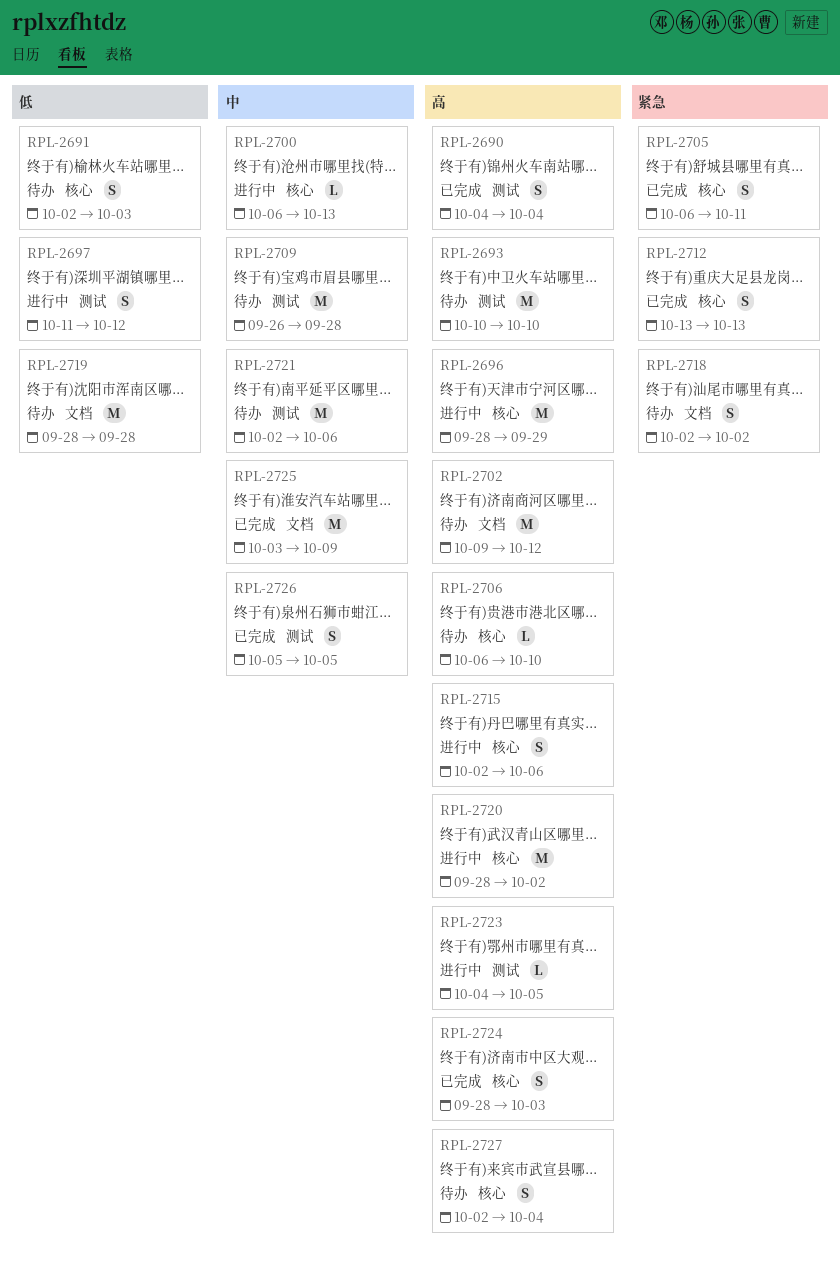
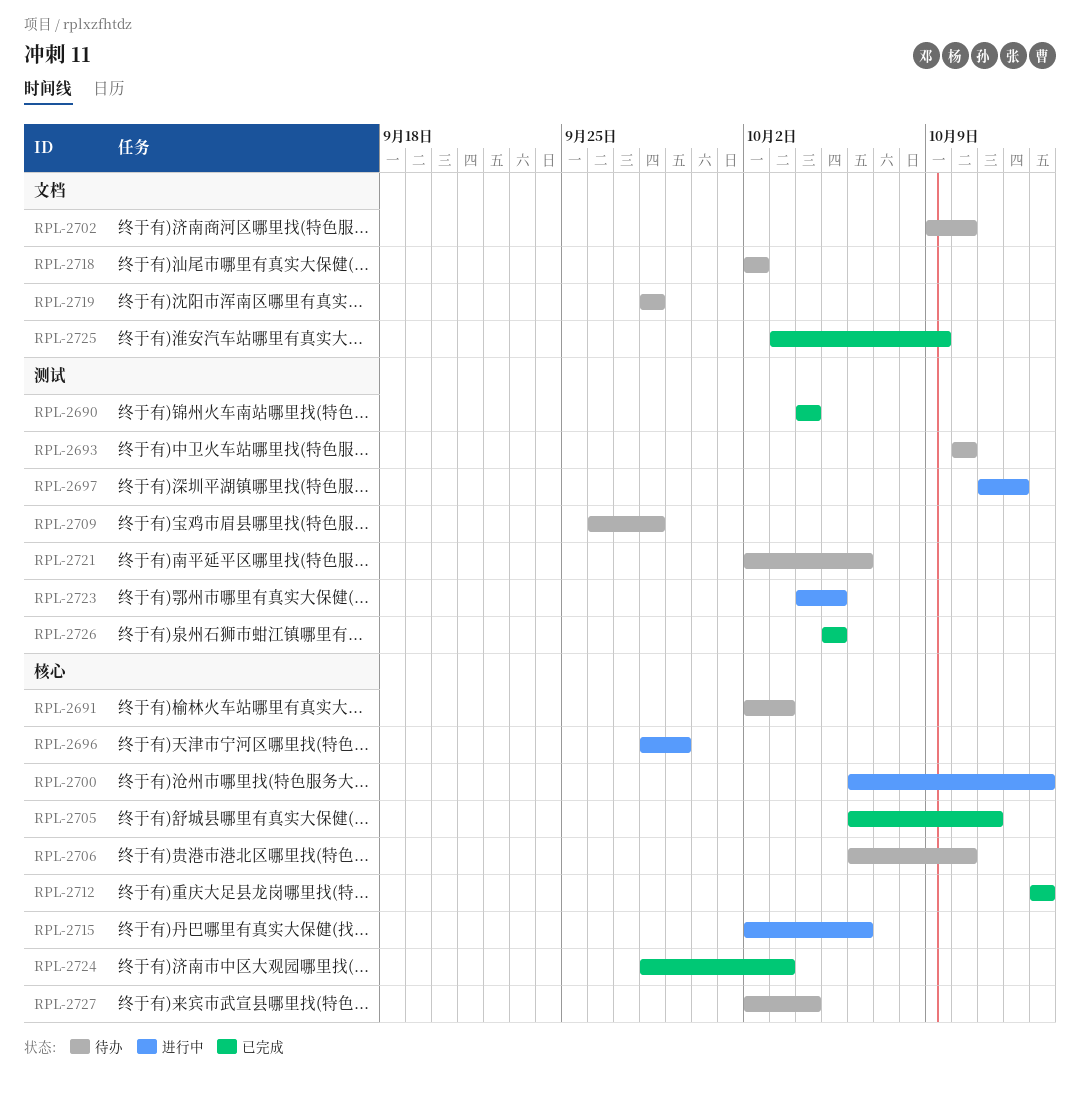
RPL-2702, due: Oct 12 -> Oct 10
RPL-2720: present -> none

